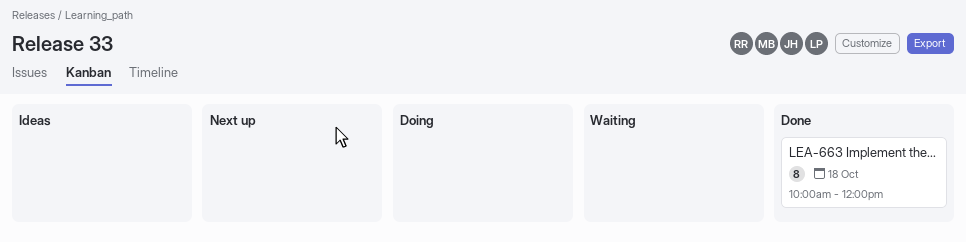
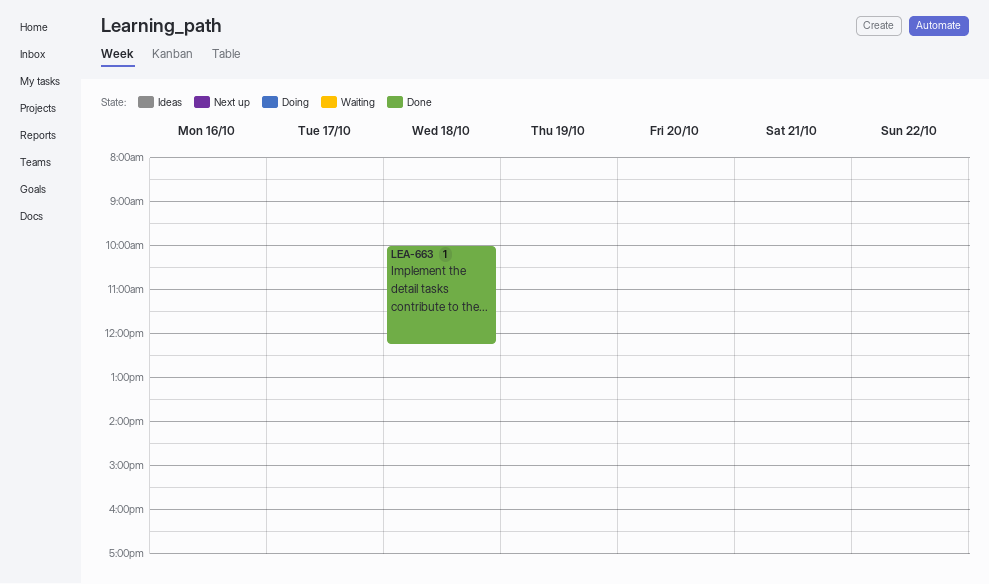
LEA-663, estimate: 8 -> 1
LEA-663, ends: 12:00 -> 12:15

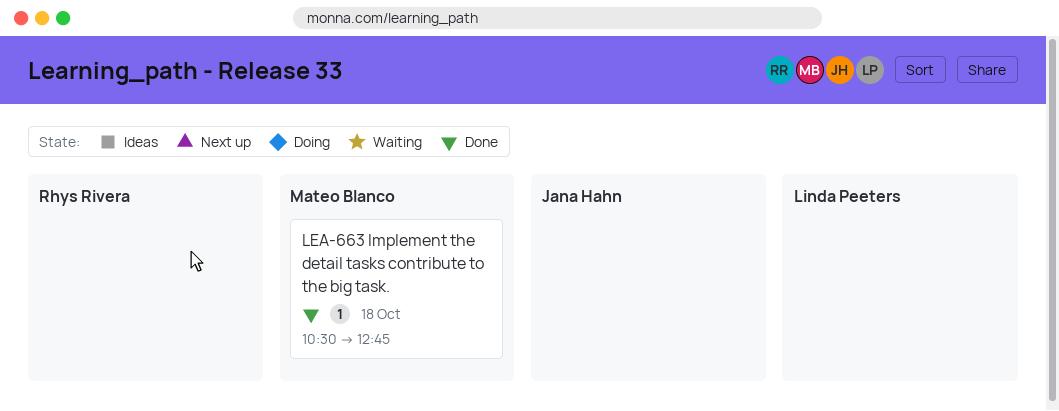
LEA-663, begins: 10:00 -> 10:30
LEA-663, ends: 12:15 -> 12:45

